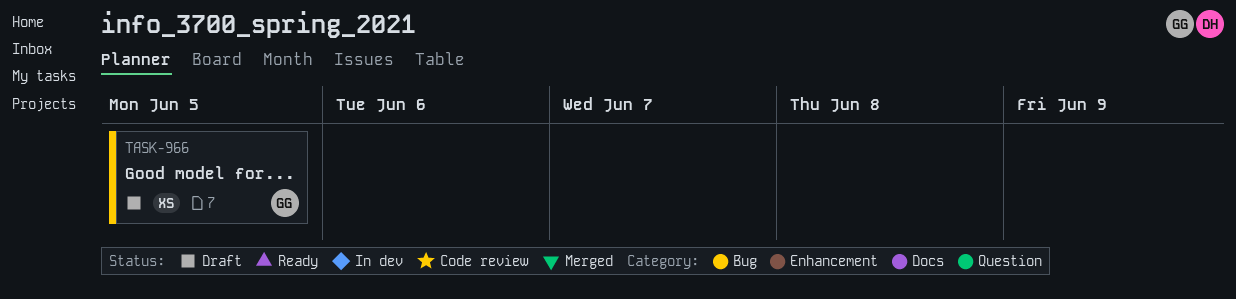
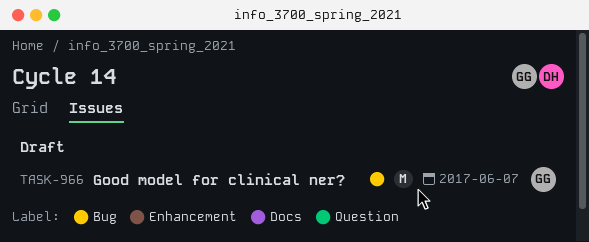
TASK-966, estimate: XS -> M
TASK-966, due: Jun 5 -> Jun 7

